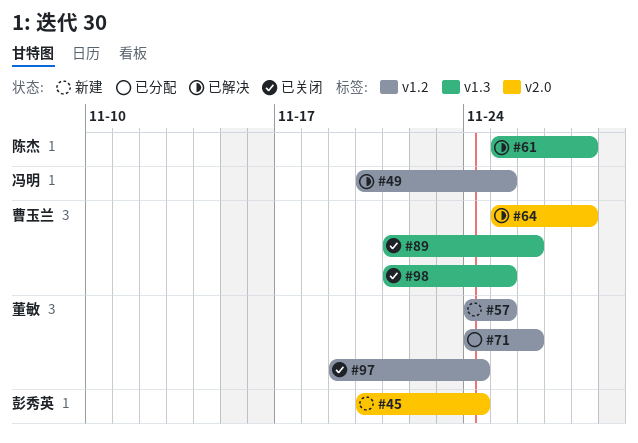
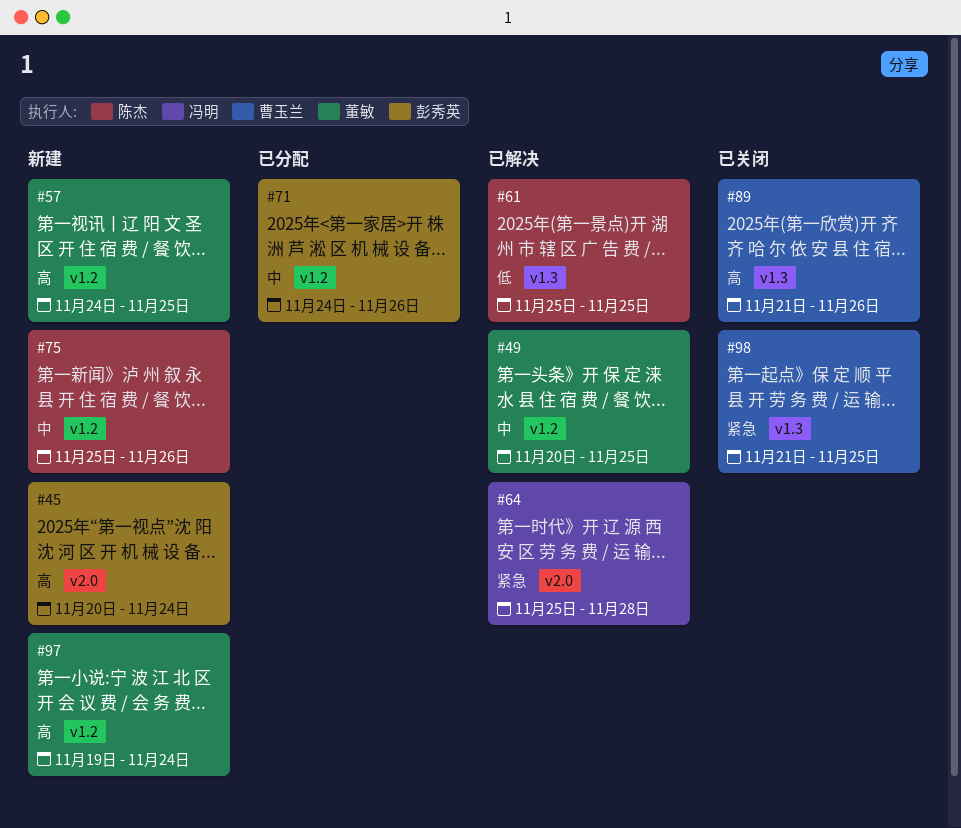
#49, owner: 冯明 -> 董敏
#61, due: Nov 28 -> Nov 25
#64, owner: 曹玉兰 -> 冯明
#71, owner: 董敏 -> 彭秀英
#75: none -> present
#97, status: 已关闭 -> 新建

